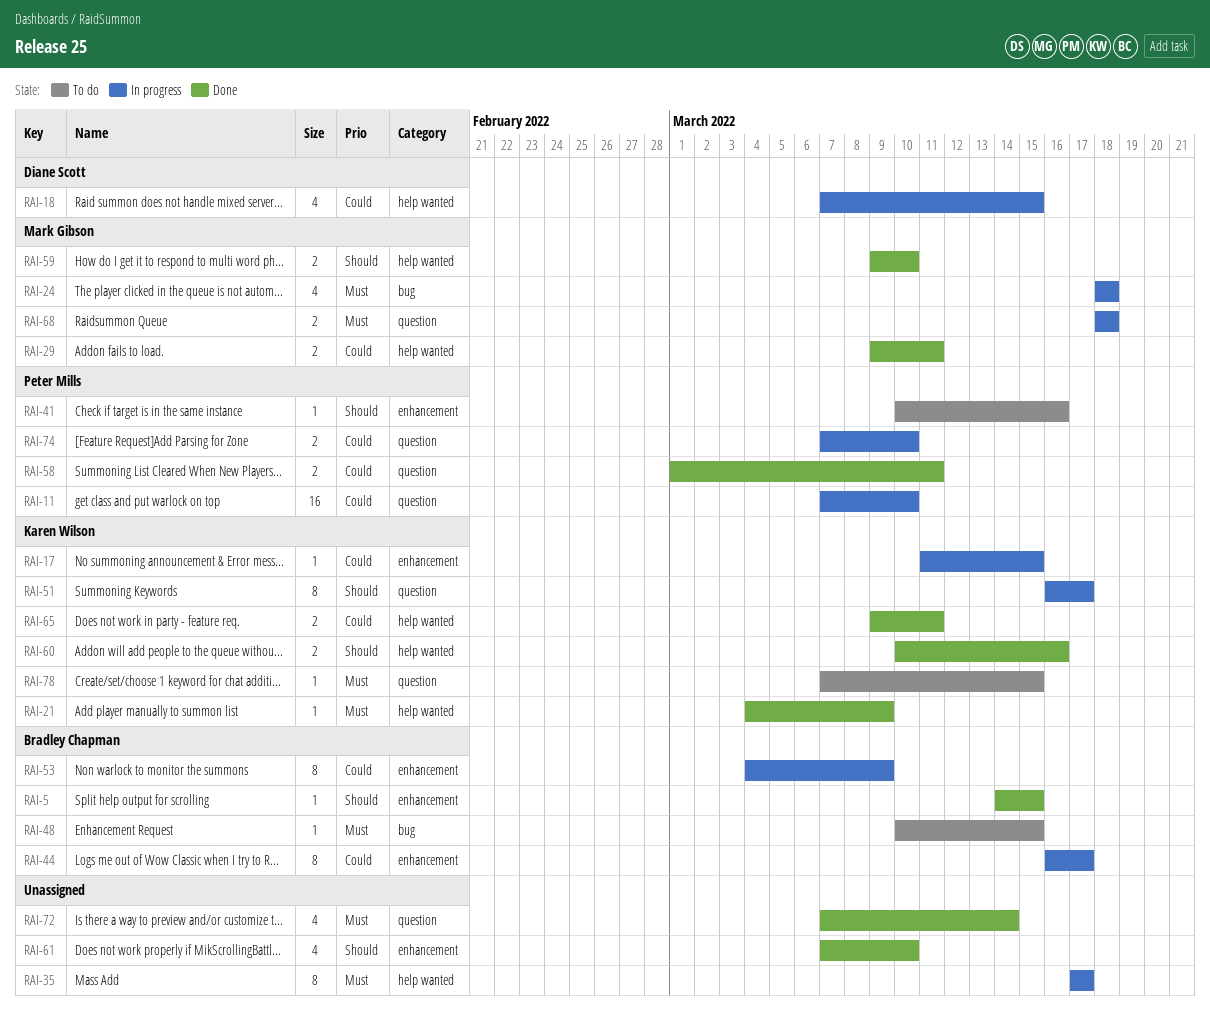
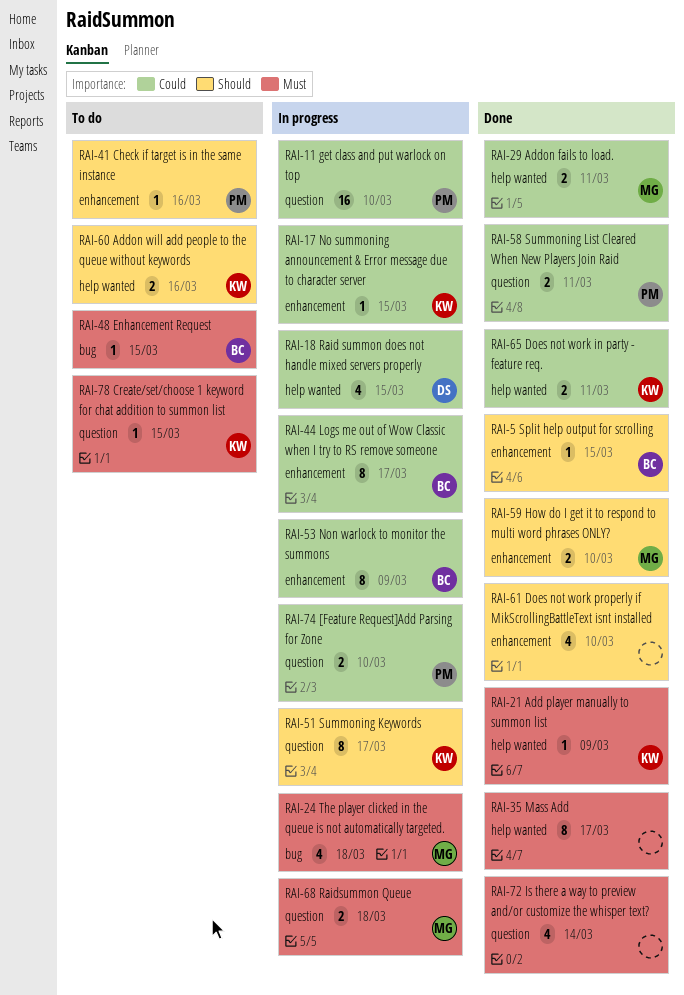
RAI-35, status: In progress -> Done
RAI-59, label: help wanted -> enhancement
RAI-60, status: Done -> To do

